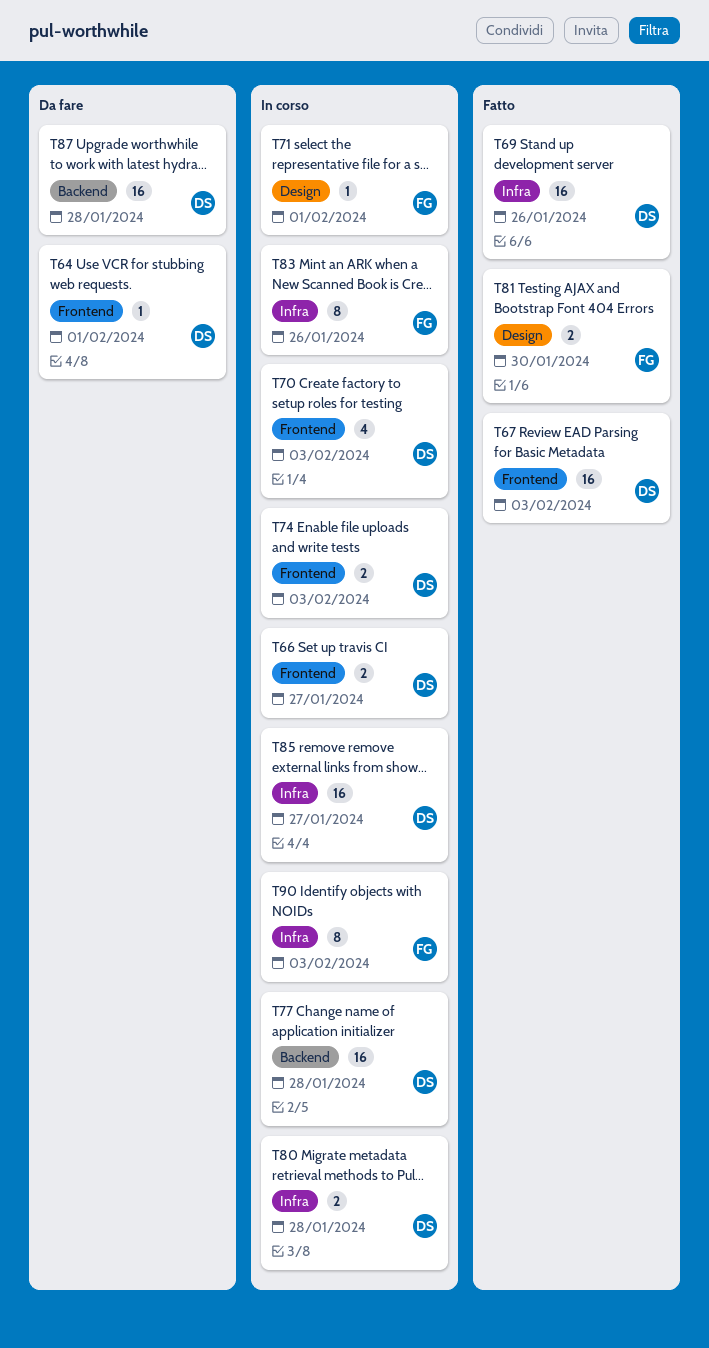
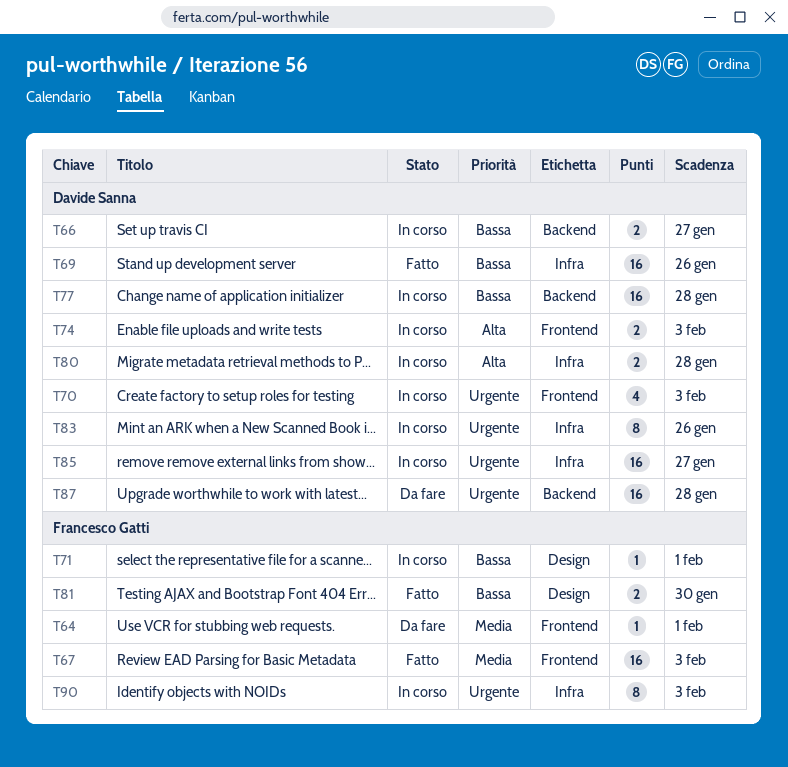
T64, owner: Davide Sanna -> Francesco Gatti
T66, label: Frontend -> Backend
T67, owner: Davide Sanna -> Francesco Gatti
T83, owner: Francesco Gatti -> Davide Sanna

